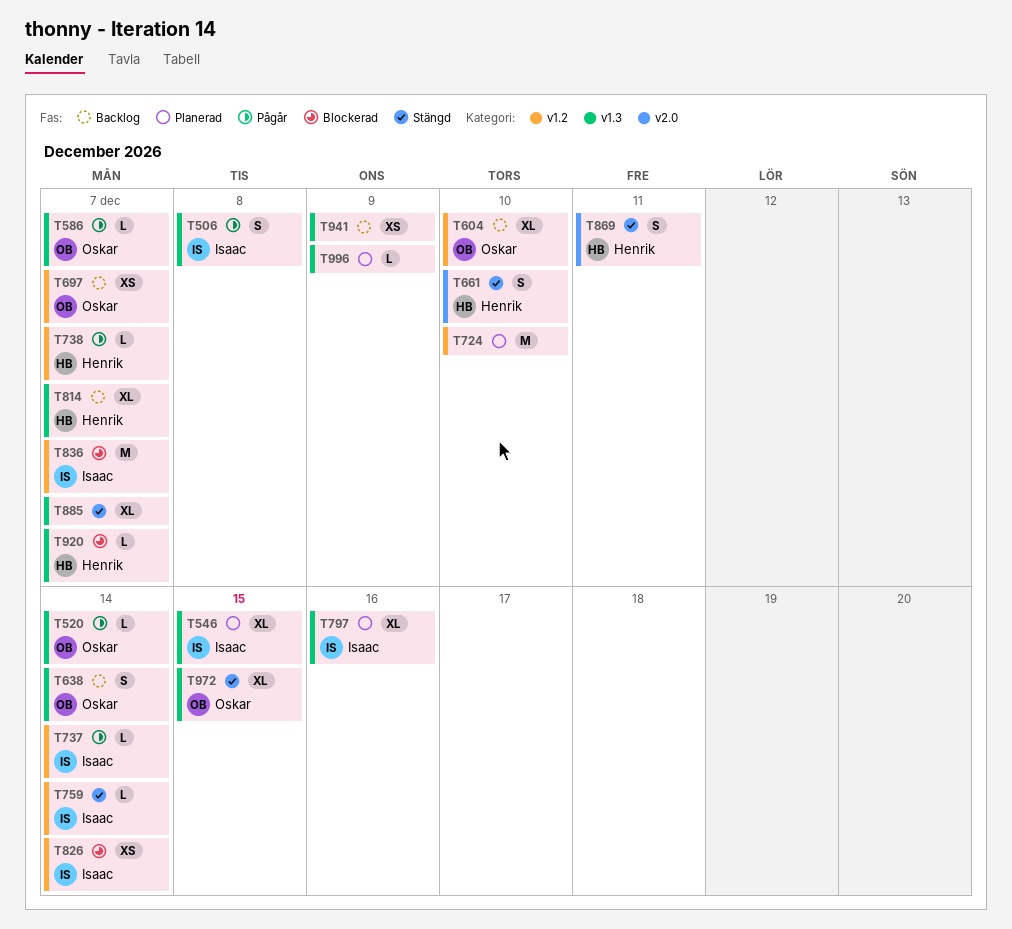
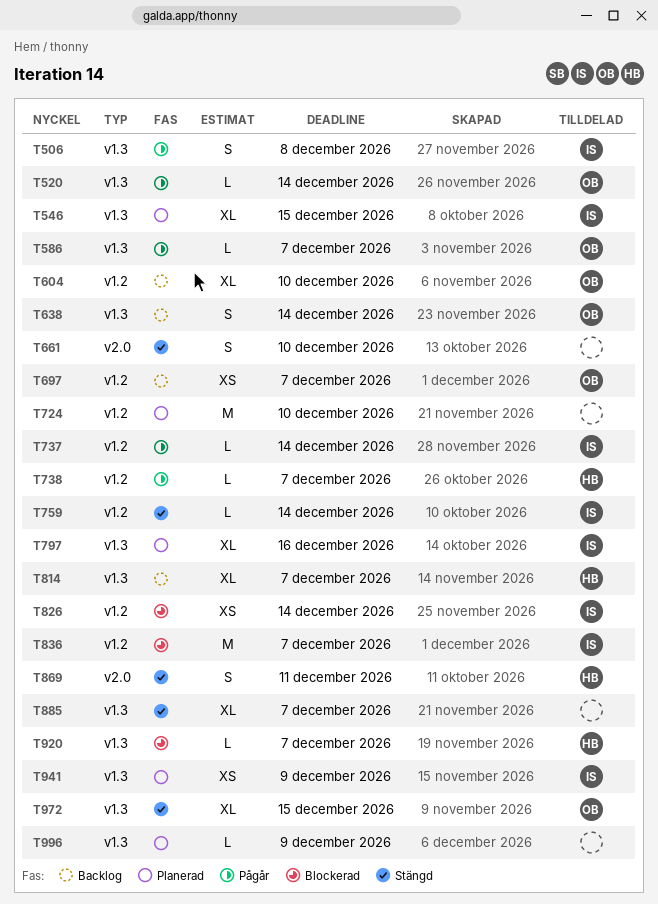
T661, owner: Henrik -> none
T941, status: Backlog -> Planerad
T941, owner: none -> Isaac

